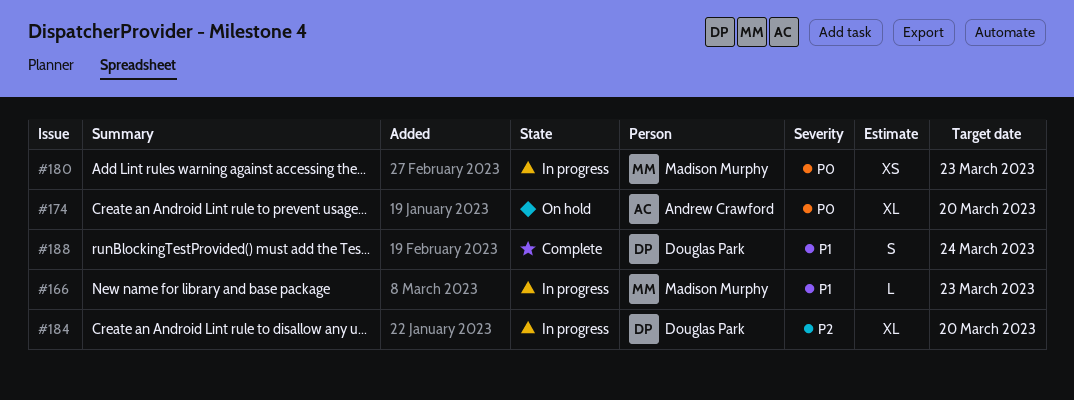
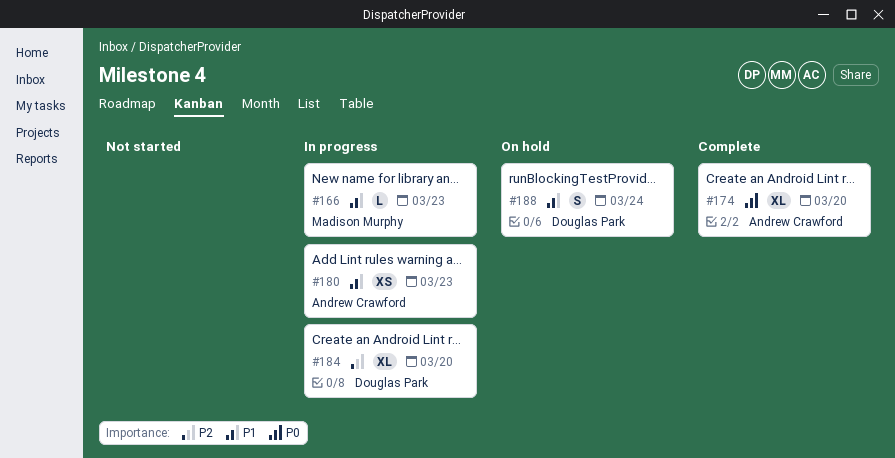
#174, status: On hold -> Complete
#180, owner: Madison Murphy -> Andrew Crawford
#180, priority: P0 -> P1
#188, status: Complete -> On hold

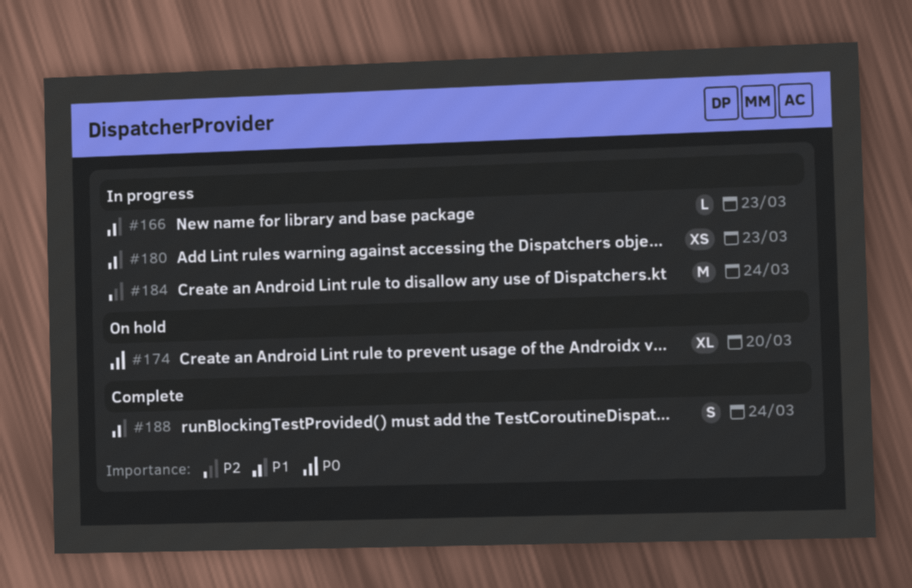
#174, status: Complete -> On hold
#184, estimate: XL -> M
#184, due: Mar 20 -> Mar 24
#188, status: On hold -> Complete

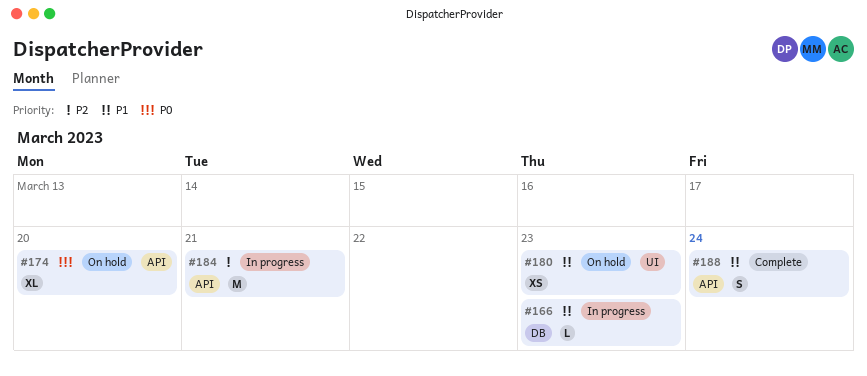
#180, status: In progress -> On hold
#184, due: Mar 24 -> Mar 21

